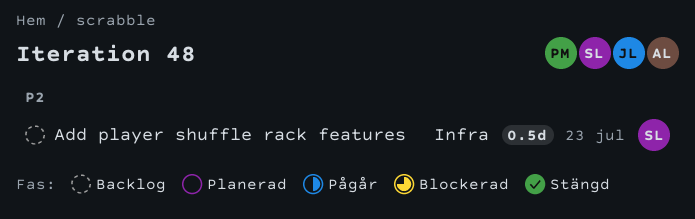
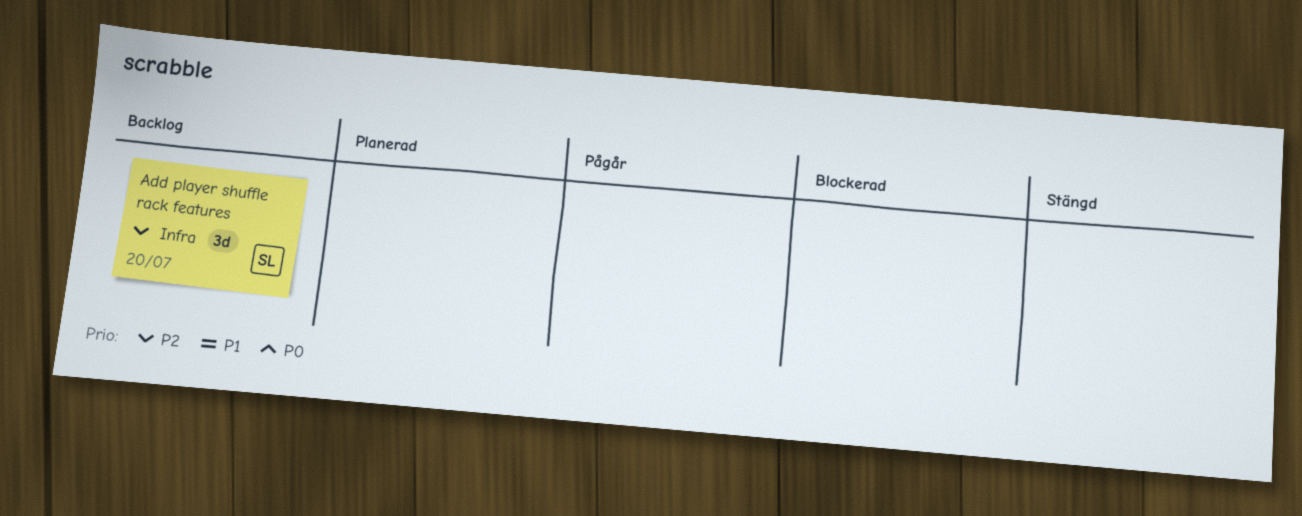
Add player shuffle rack features, estimate: 0.5d -> 3d
Add player shuffle rack features, due: Jul 23 -> Jul 20

